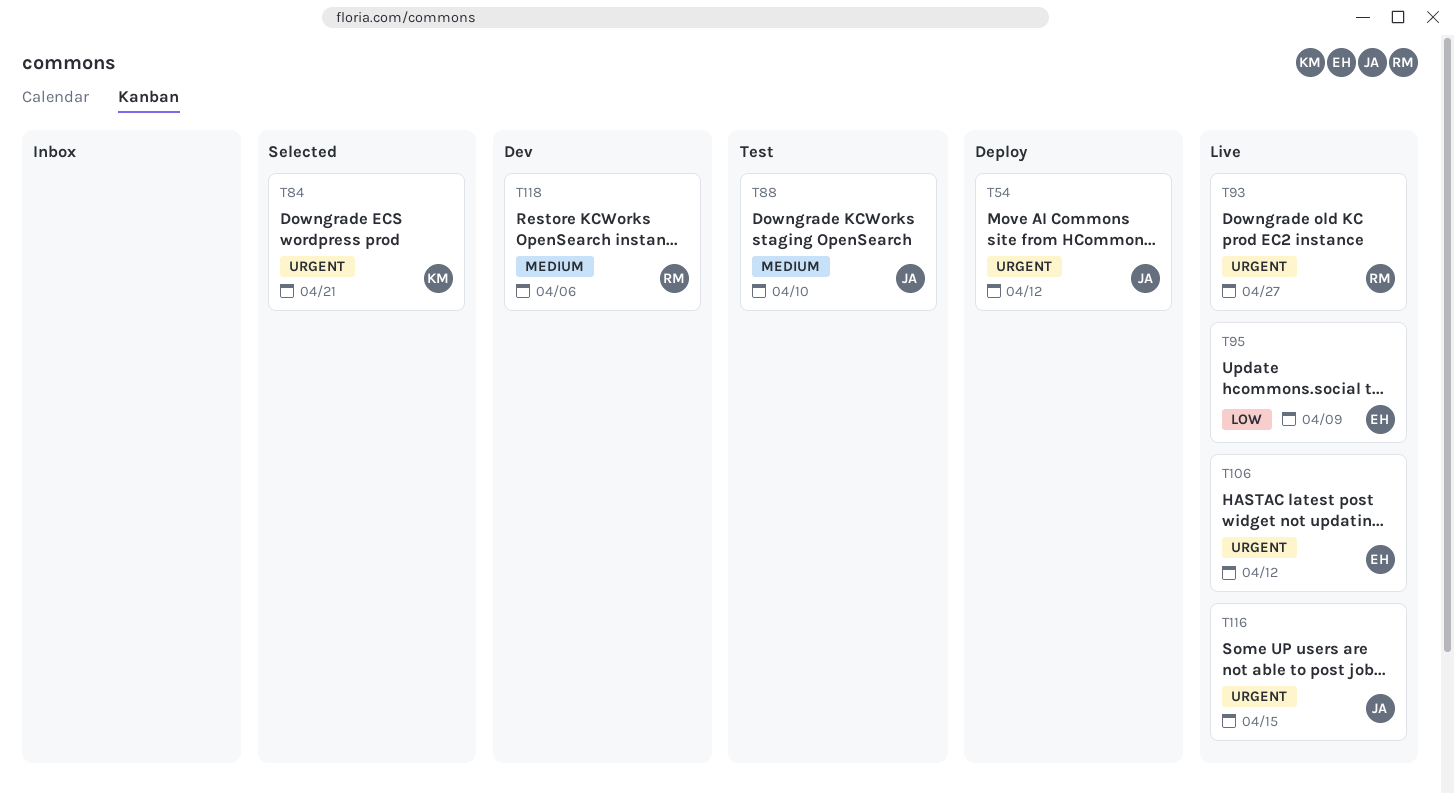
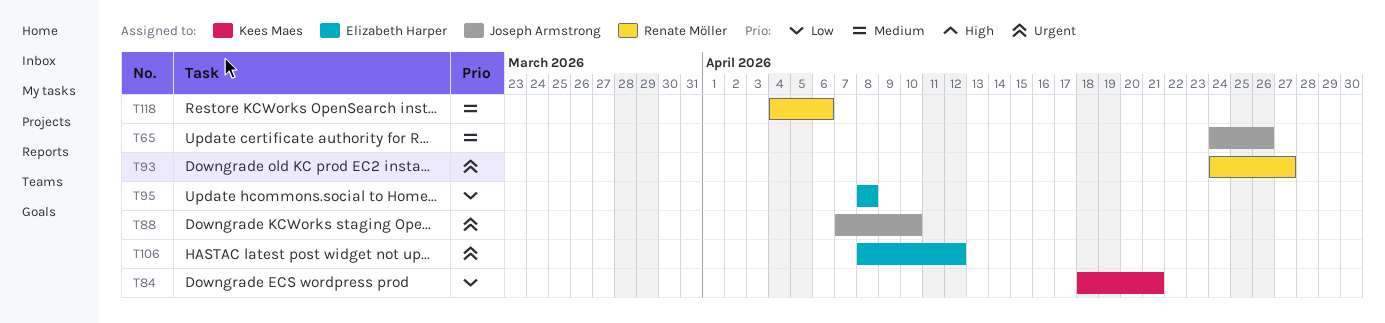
T54: present -> none
T65: none -> present
T84, priority: Urgent -> Low
T88, priority: Medium -> Urgent
T95, due: Apr 9 -> Apr 8
T116: present -> none

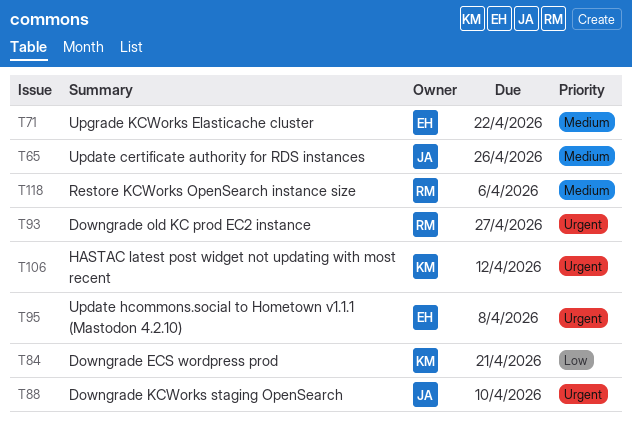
T71: none -> present
T95, priority: Low -> Urgent
T106, owner: Elizabeth Harper -> Kees Maes

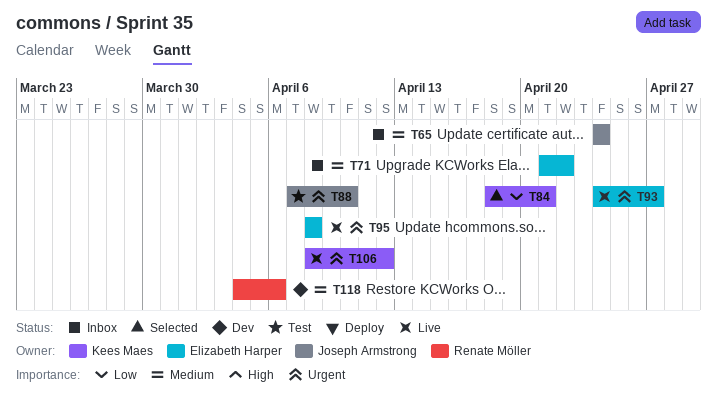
T65, due: Apr 26 -> Apr 24
T93, owner: Renate Möller -> Elizabeth Harper

